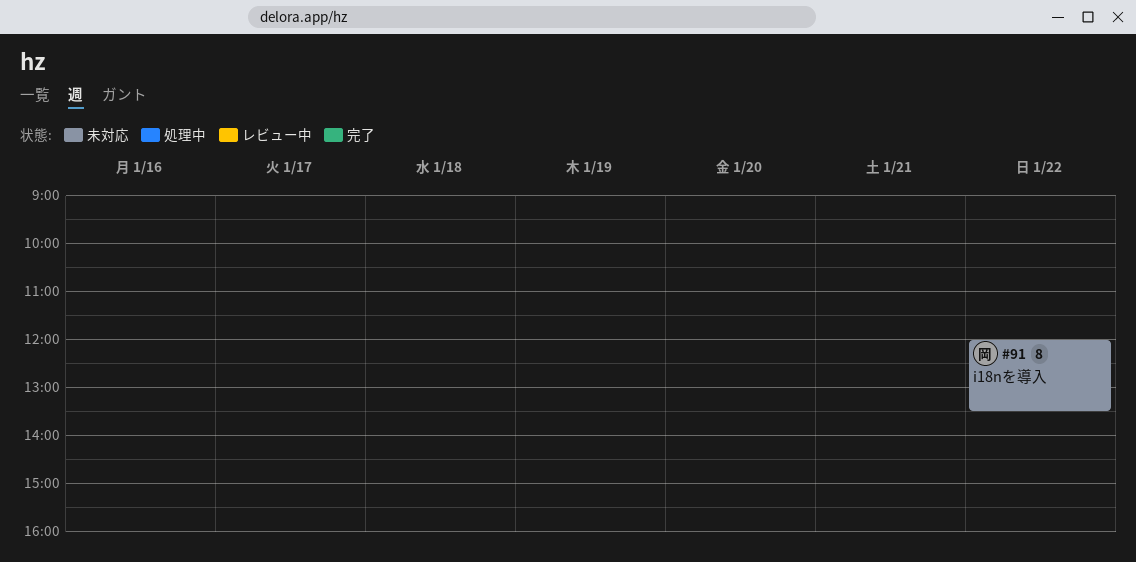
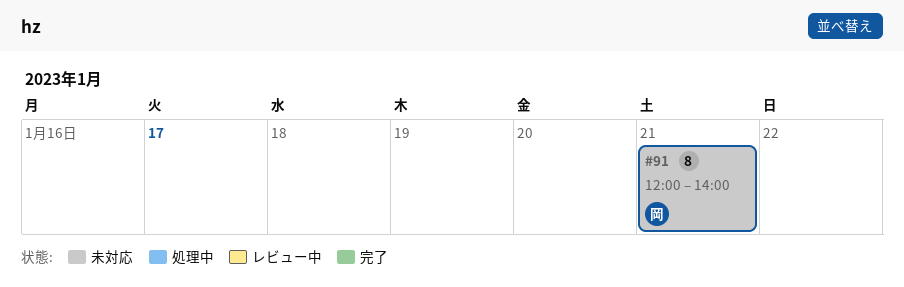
#91, day: Jan 22 -> Jan 21
#91, ends: 13:30 -> 14:00

